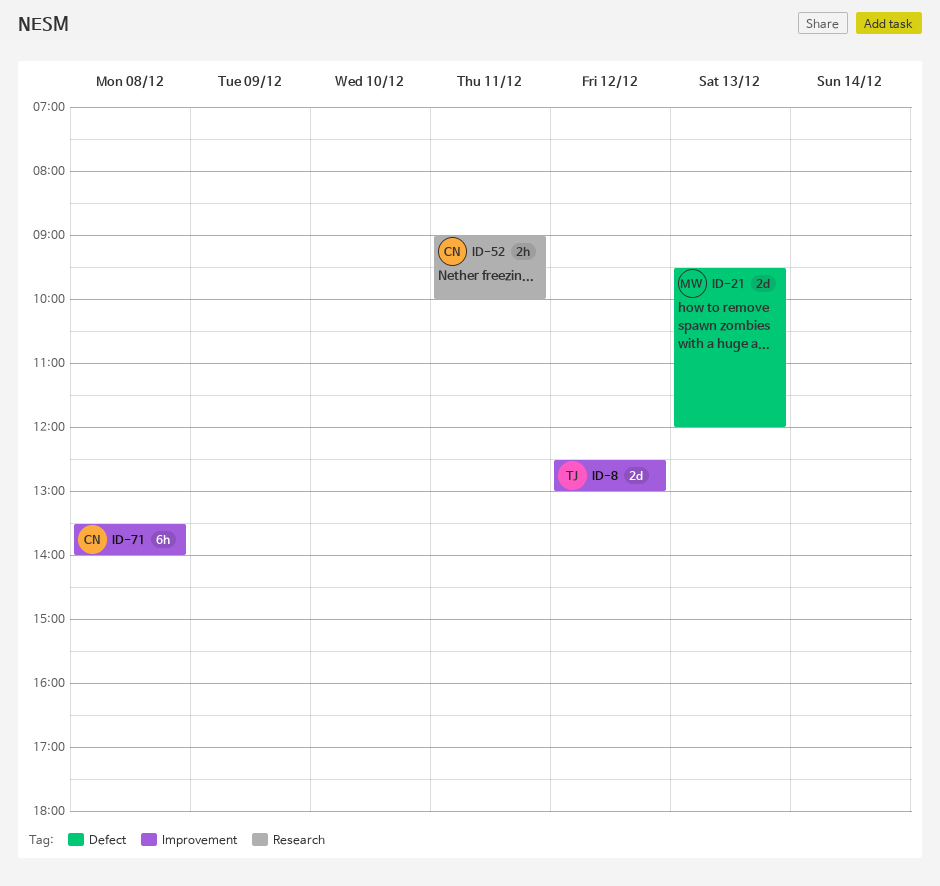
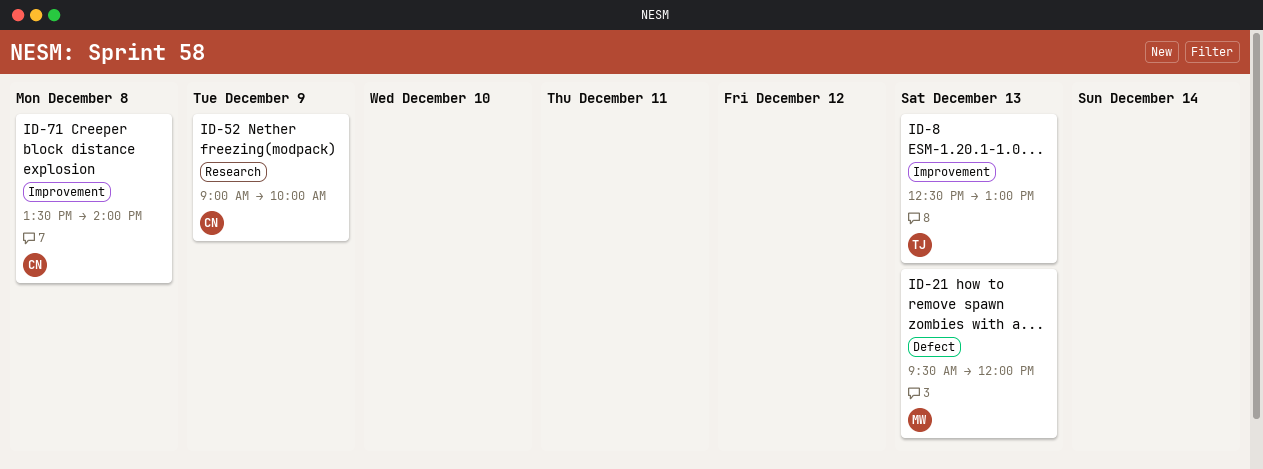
ID-8, day: Dec 12 -> Dec 13
ID-52, day: Dec 11 -> Dec 9

